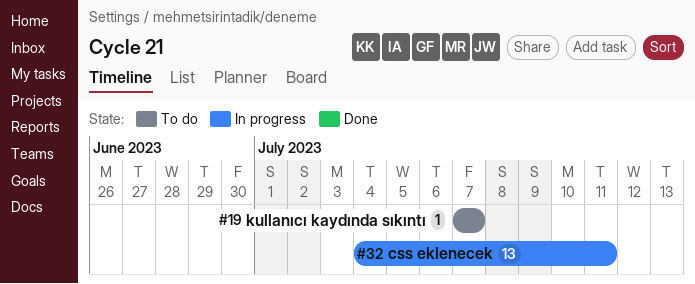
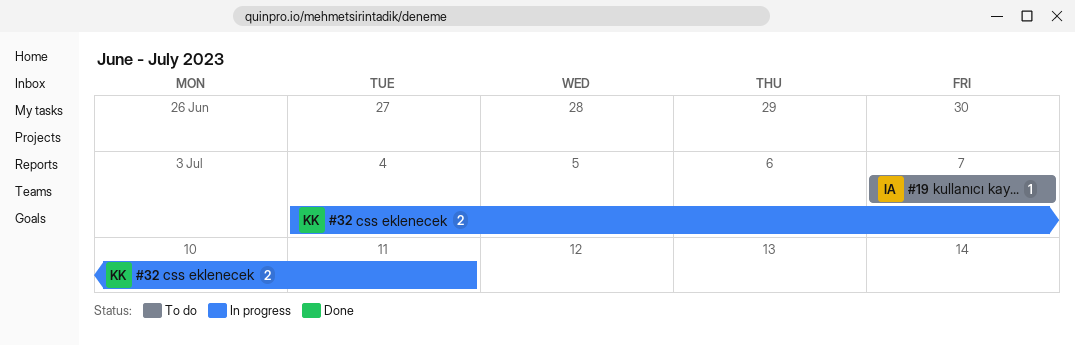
#32, estimate: 13 -> 2

